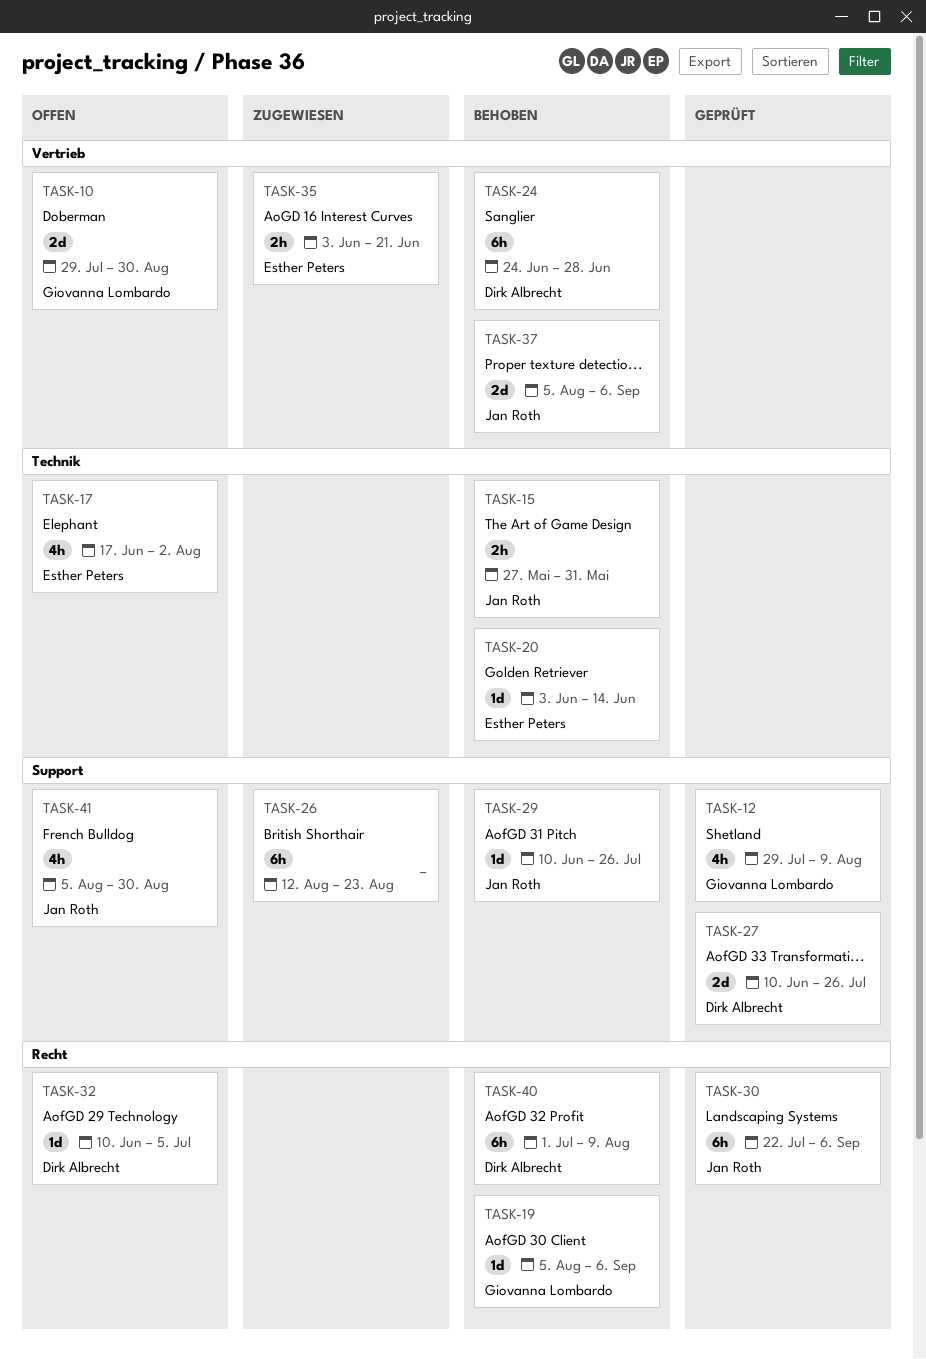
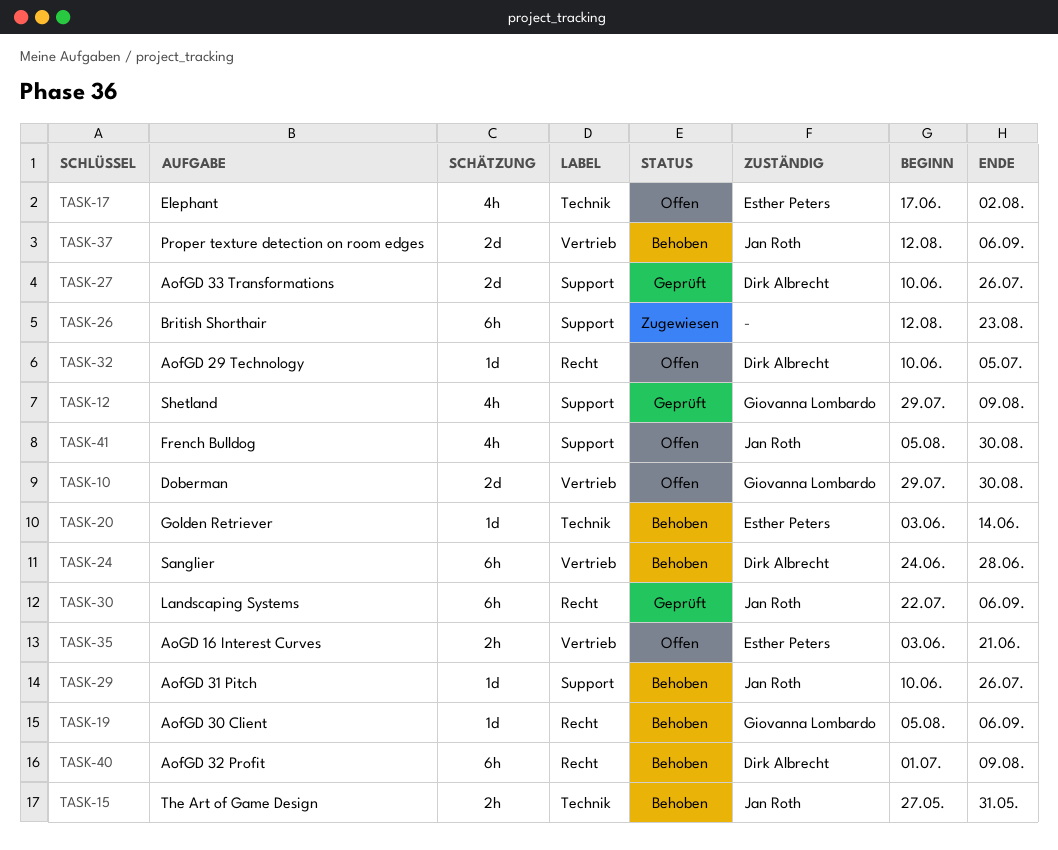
TASK-35, status: Zugewiesen -> Offen
TASK-37, start: Aug 5 -> Aug 12

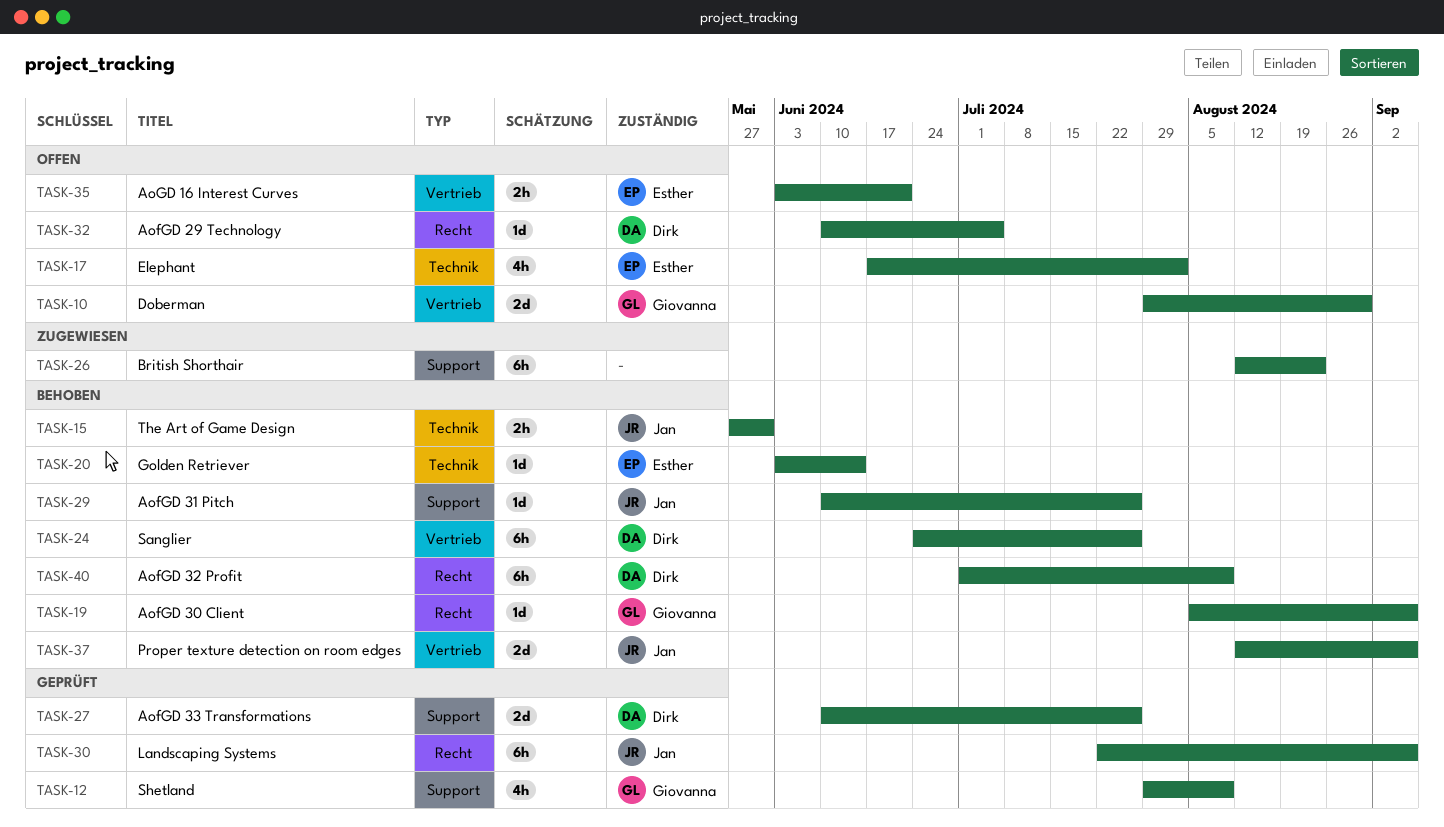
TASK-24, due: Jun 28 -> Jul 26
TASK-41: present -> none

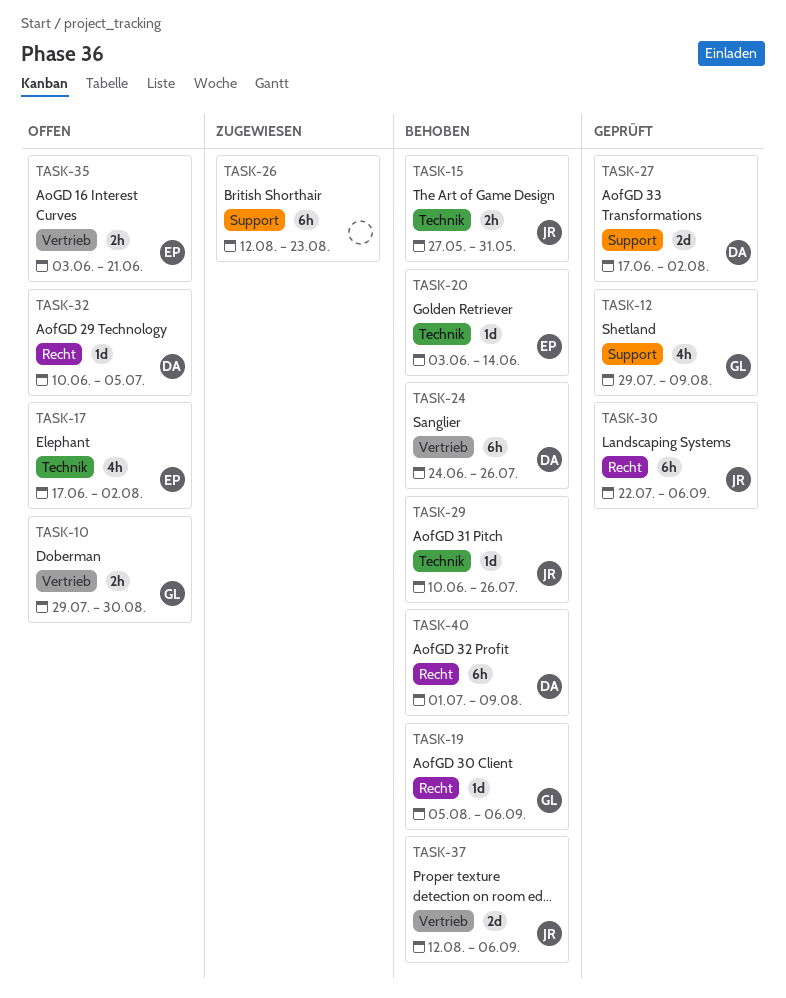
TASK-10, estimate: 2d -> 2h
TASK-27, start: Jun 10 -> Jun 17
TASK-27, due: Jul 26 -> Aug 2
TASK-29, label: Support -> Technik

